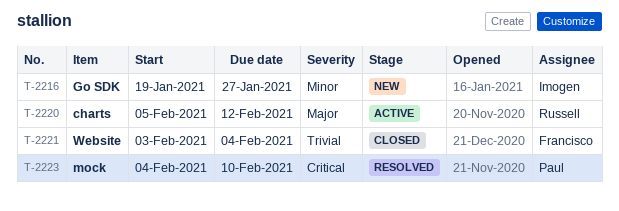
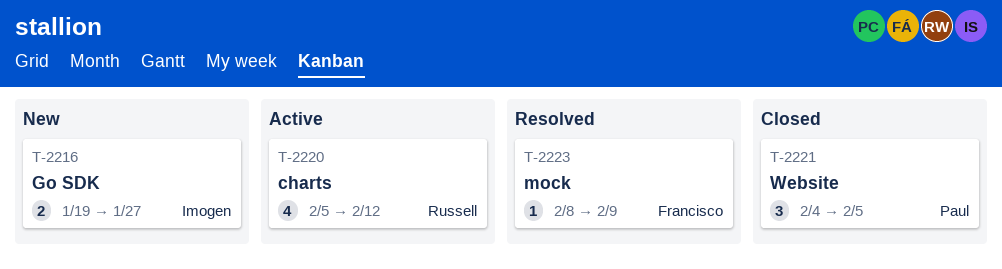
T-2221, owner: Francisco -> Paul
T-2221, start: Feb 3 -> Feb 4
T-2221, due: Feb 4 -> Feb 5
T-2223, owner: Paul -> Francisco
T-2223, start: Feb 4 -> Feb 8
T-2223, due: Feb 10 -> Feb 9

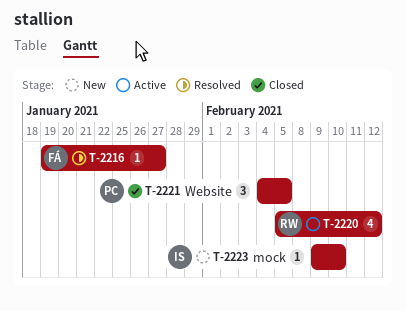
T-2216, status: New -> Resolved
T-2216, owner: Imogen -> Francisco
T-2216, estimate: 2 -> 1
T-2223, status: Resolved -> New
T-2223, owner: Francisco -> Imogen
T-2223, start: Feb 8 -> Feb 9
T-2223, due: Feb 9 -> Feb 10

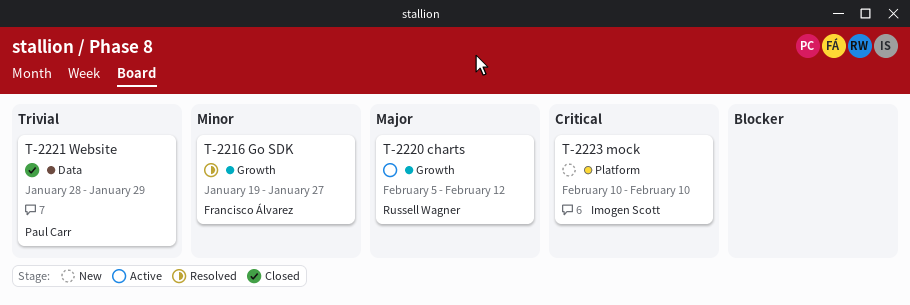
T-2221, start: Feb 4 -> Jan 28
T-2221, due: Feb 5 -> Jan 29
T-2223, start: Feb 9 -> Feb 10

